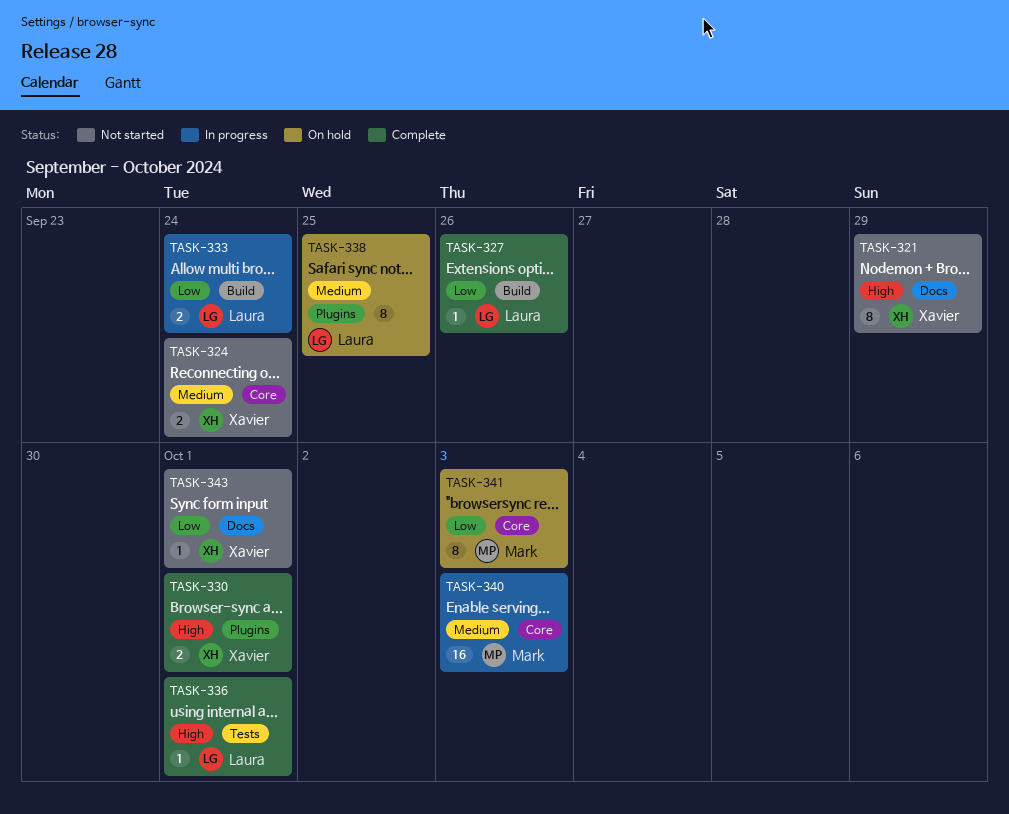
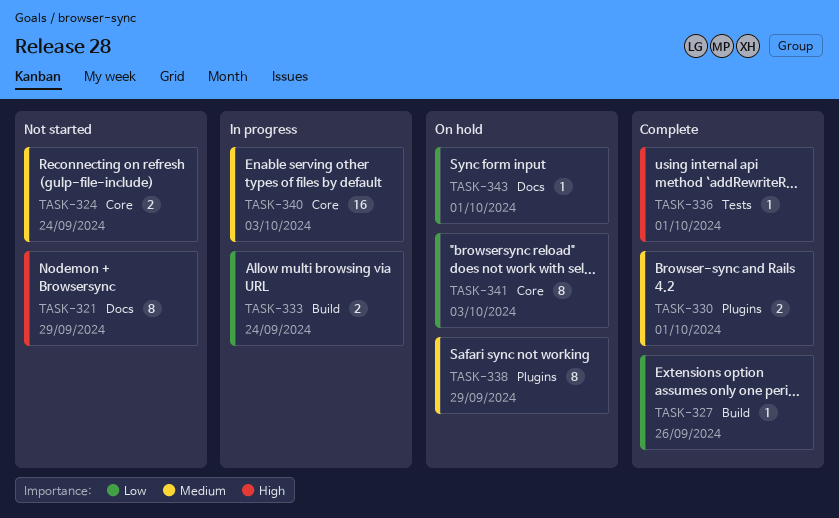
TASK-330, priority: High -> Medium
TASK-338, due: Sep 25 -> Sep 29
TASK-343, status: Not started -> On hold

